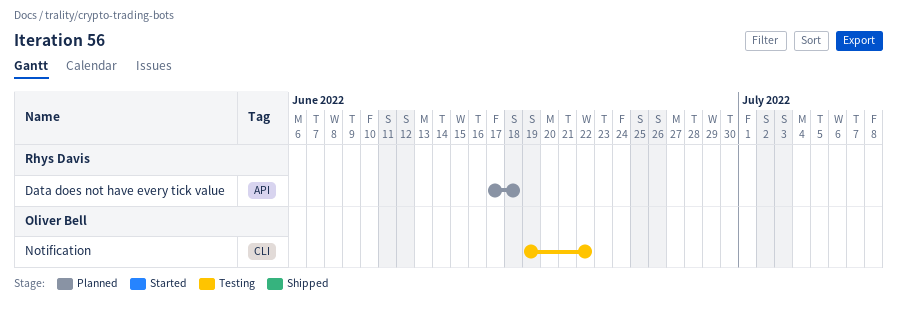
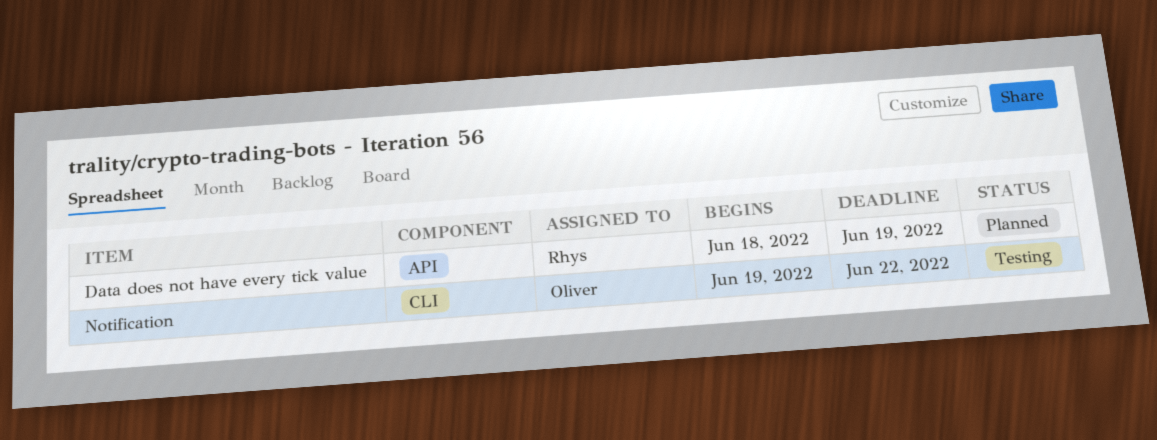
Data does not have every tick value, start: Jun 17 -> Jun 18
Data does not have every tick value, due: Jun 18 -> Jun 19

